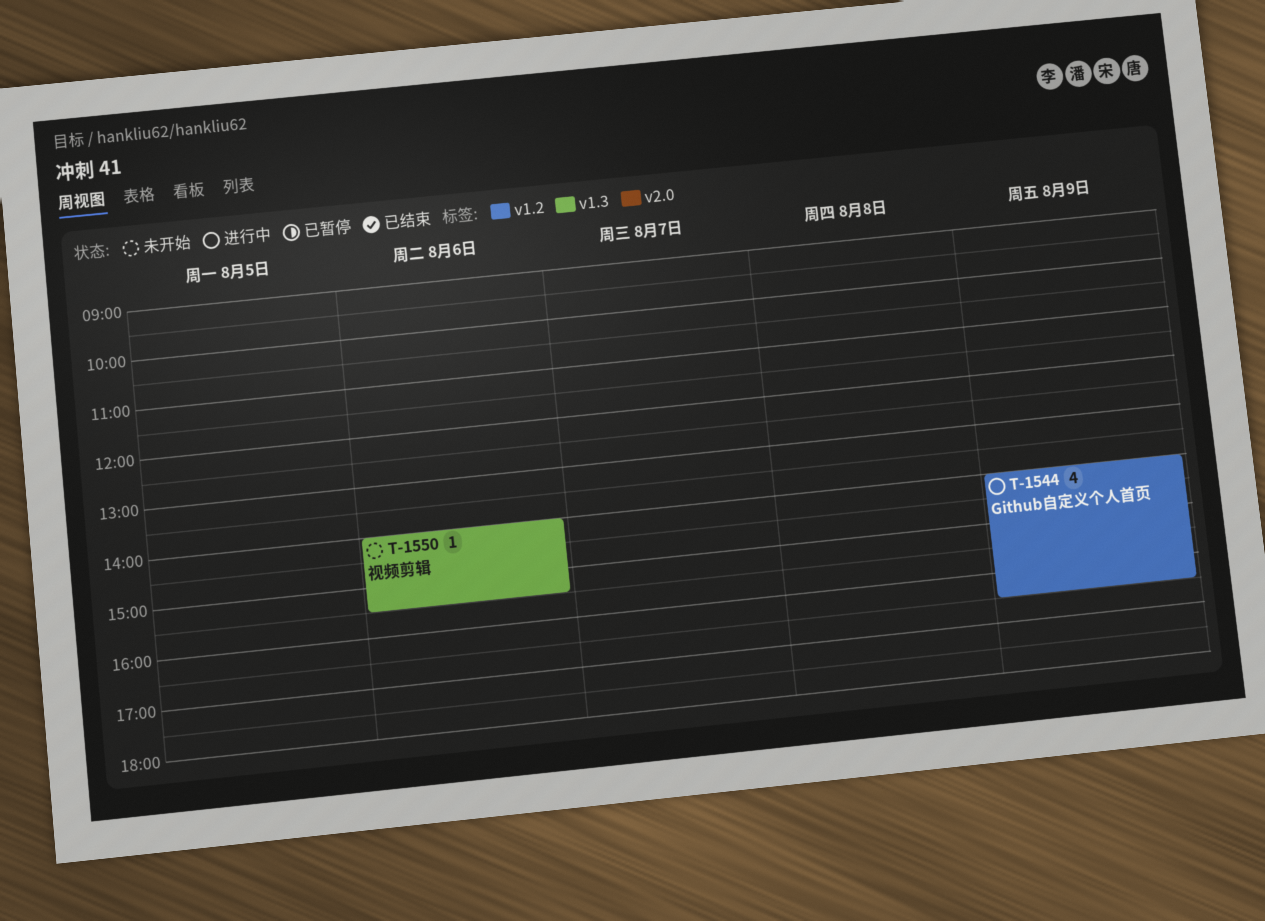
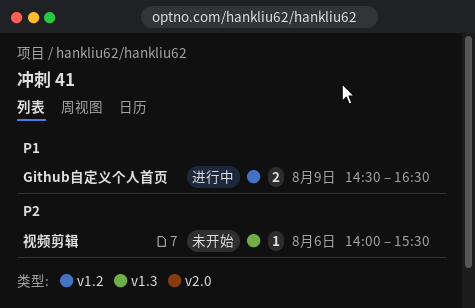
Github自定义个人首页, estimate: 4 -> 2
Github自定义个人首页, begins: 14:00 -> 14:30

